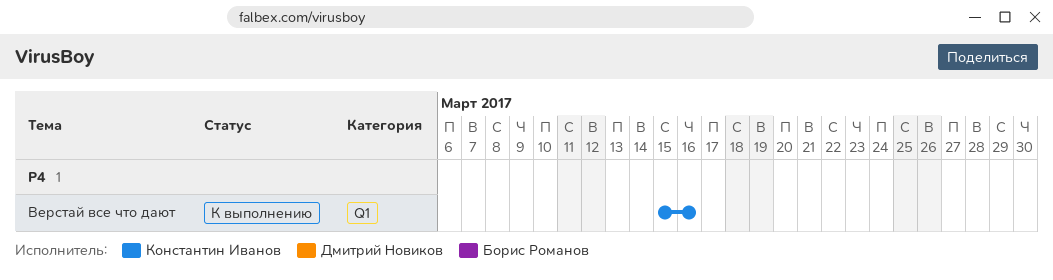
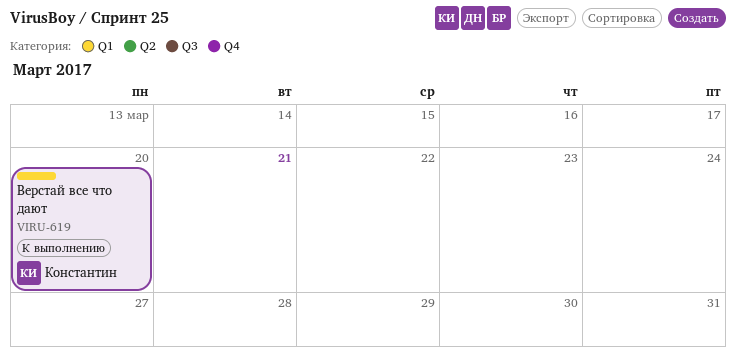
Верстай все что дают, due: Mar 16 -> Mar 20

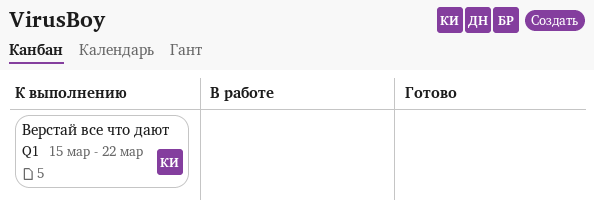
Верстай все что дают, due: Mar 20 -> Mar 22

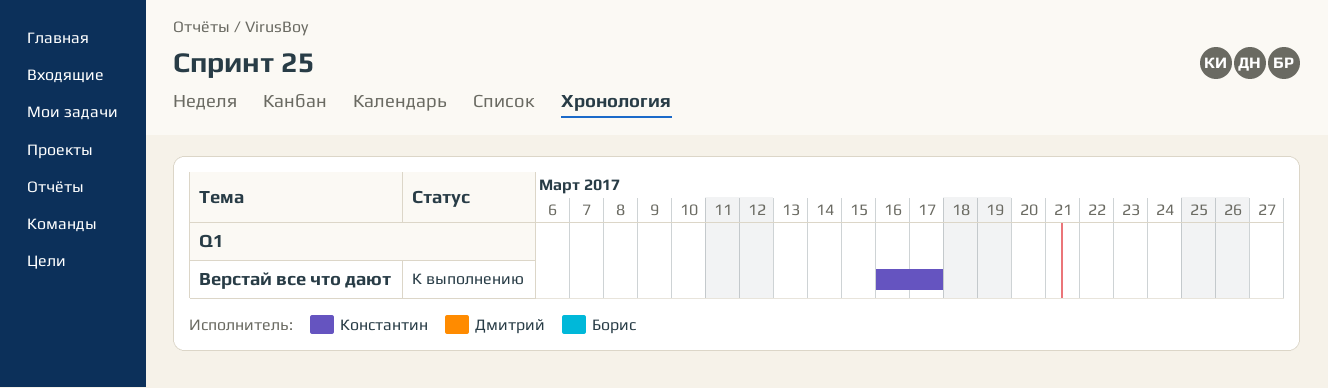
Верстай все что дают, start: Mar 15 -> Mar 16
Верстай все что дают, due: Mar 22 -> Mar 17

